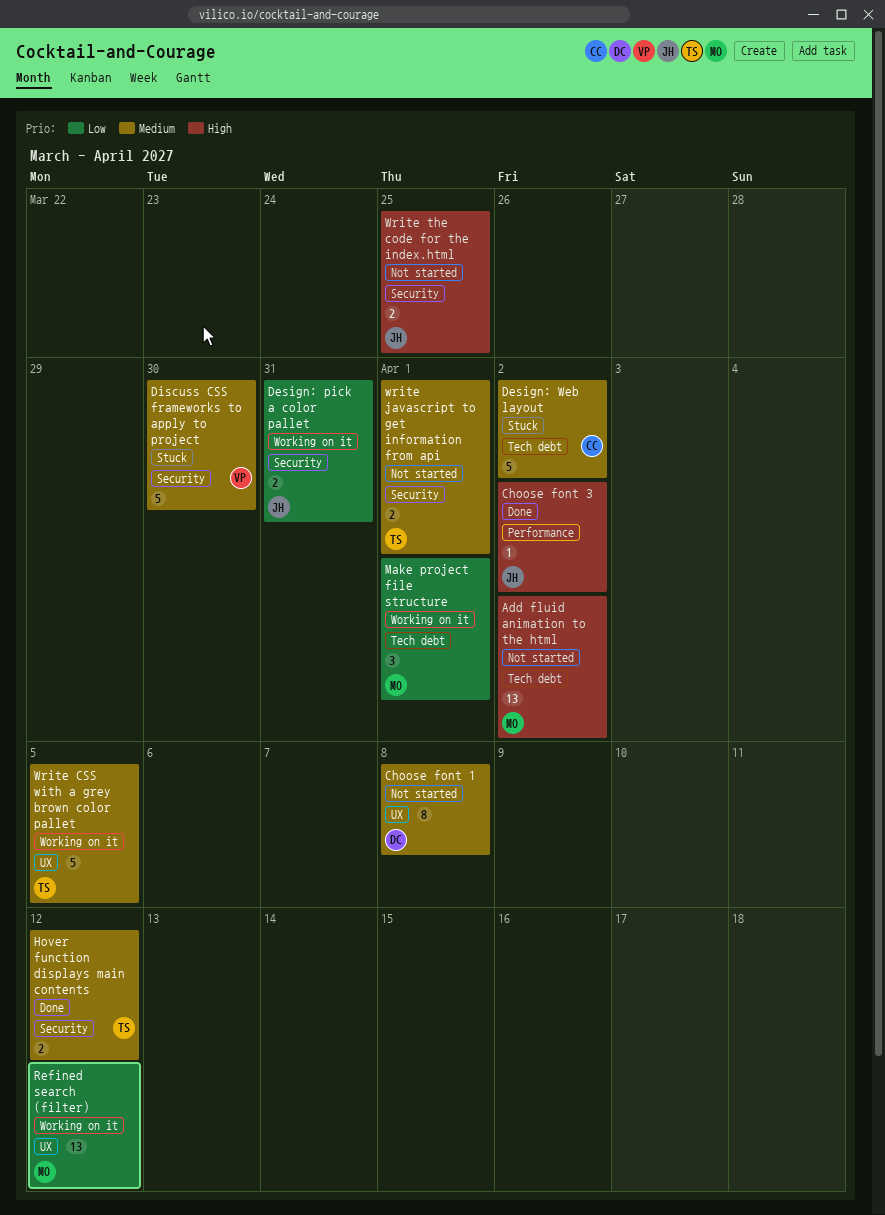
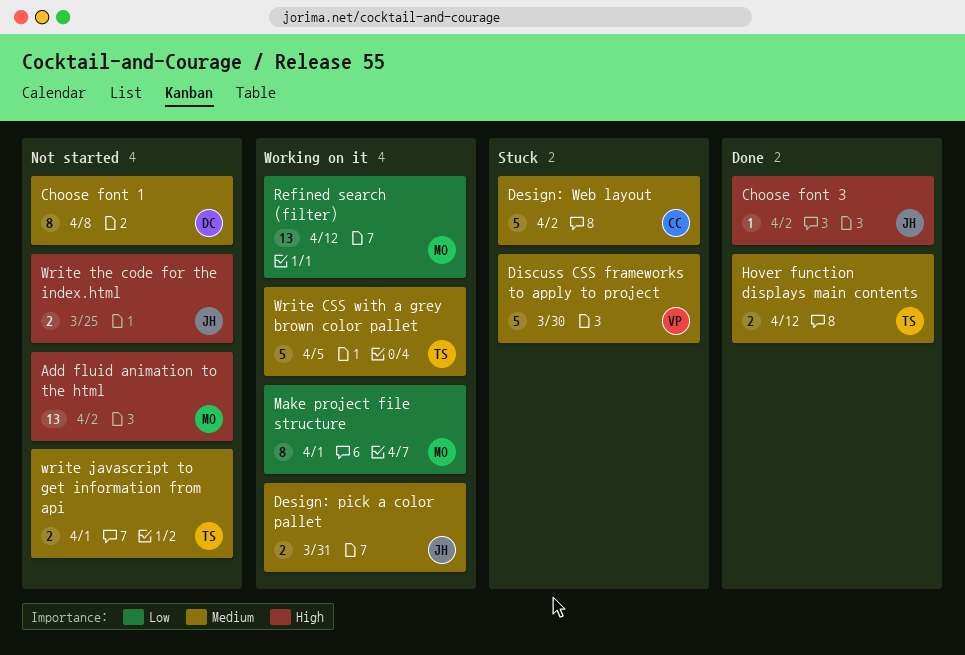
Design: pick a color pallet, priority: Low -> Medium
Make project file structure, estimate: 3 -> 8

